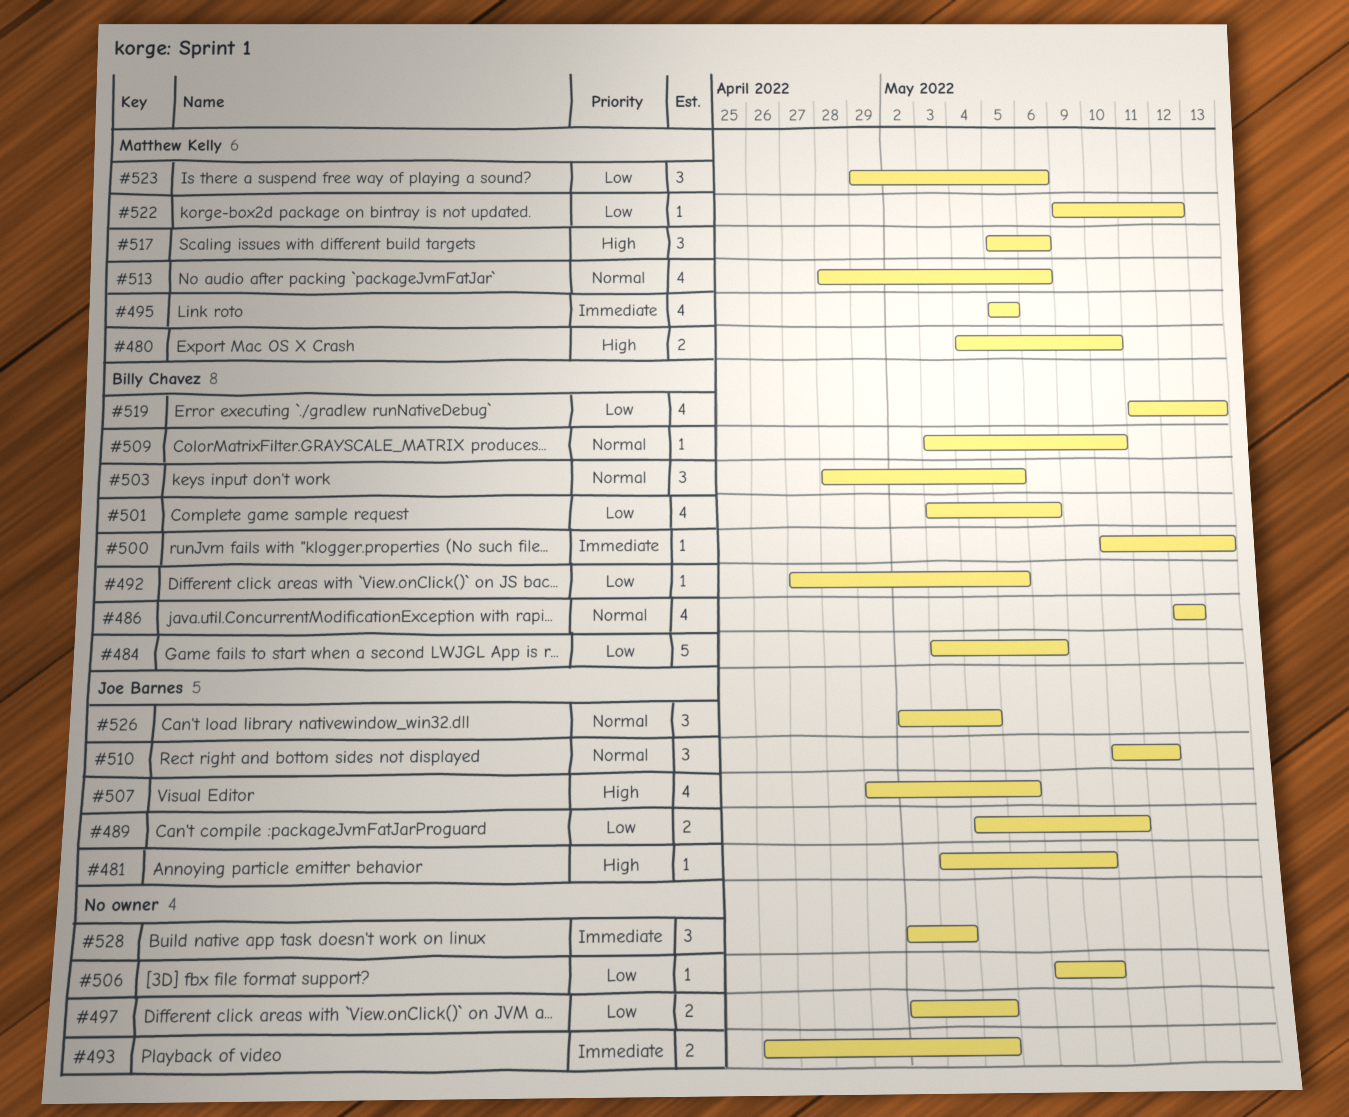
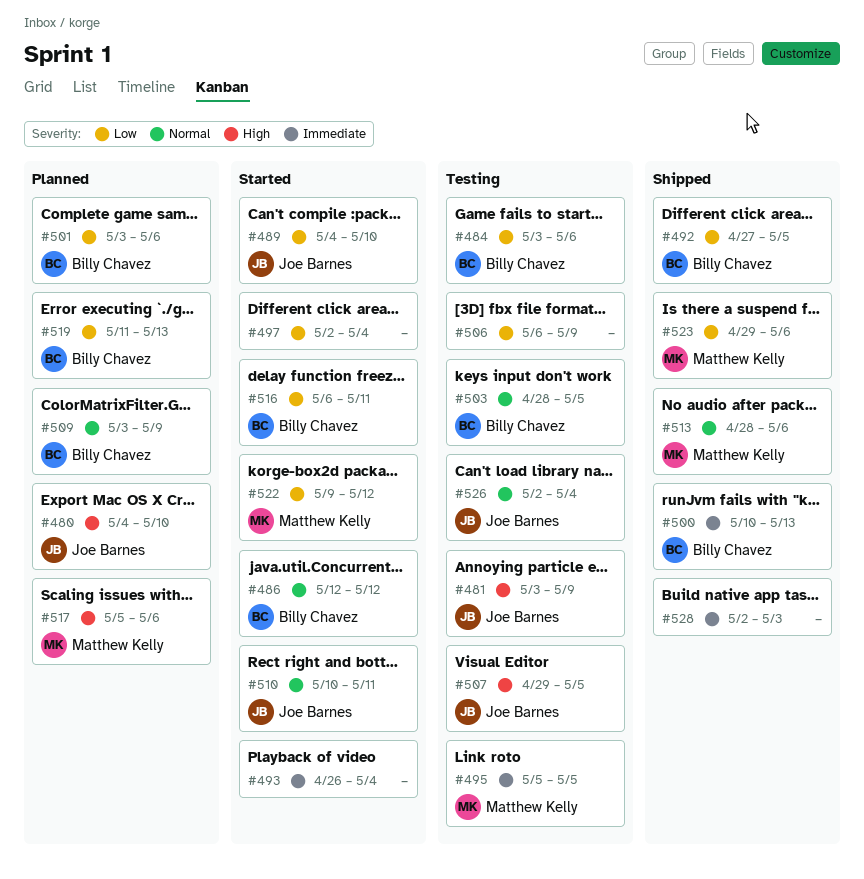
#480, owner: Matthew Kelly -> Joe Barnes
#509, due: May 10 -> May 9
#516: none -> present

